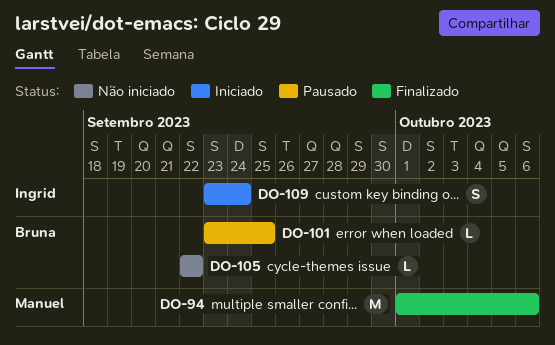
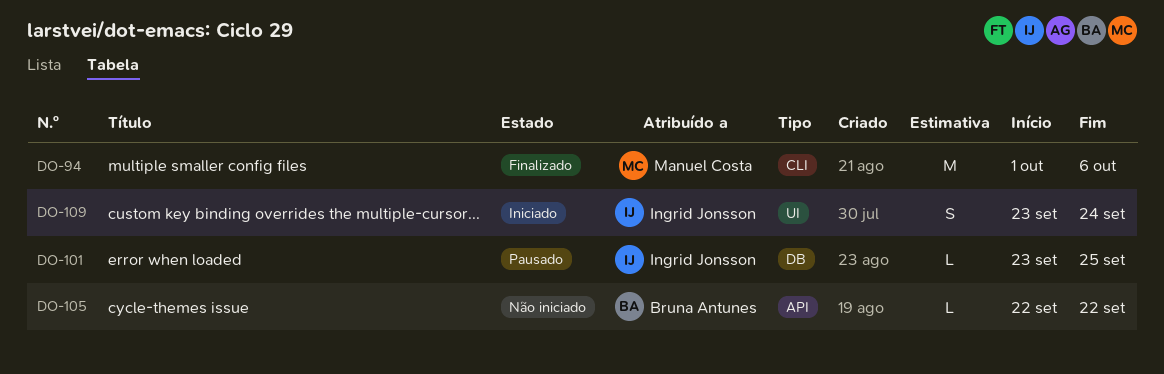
DO-101, owner: Bruna Antunes -> Ingrid Jonsson

